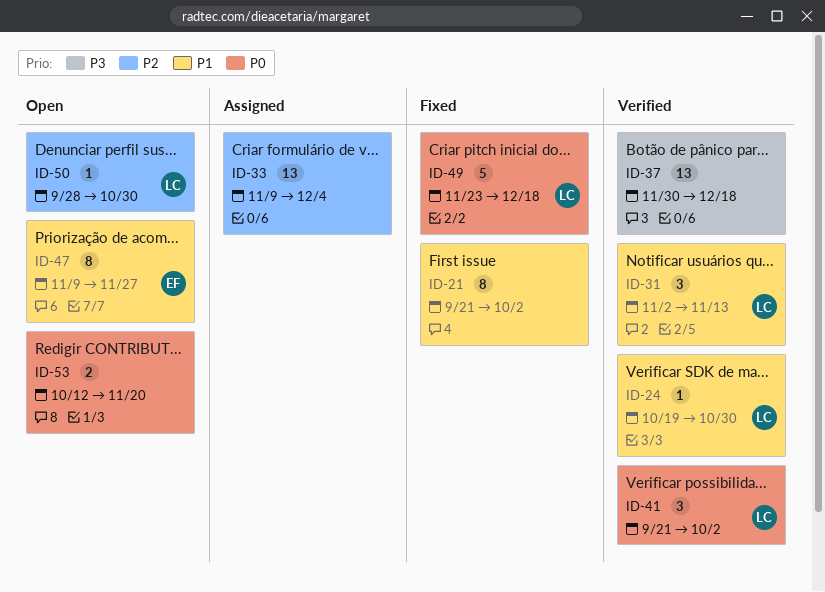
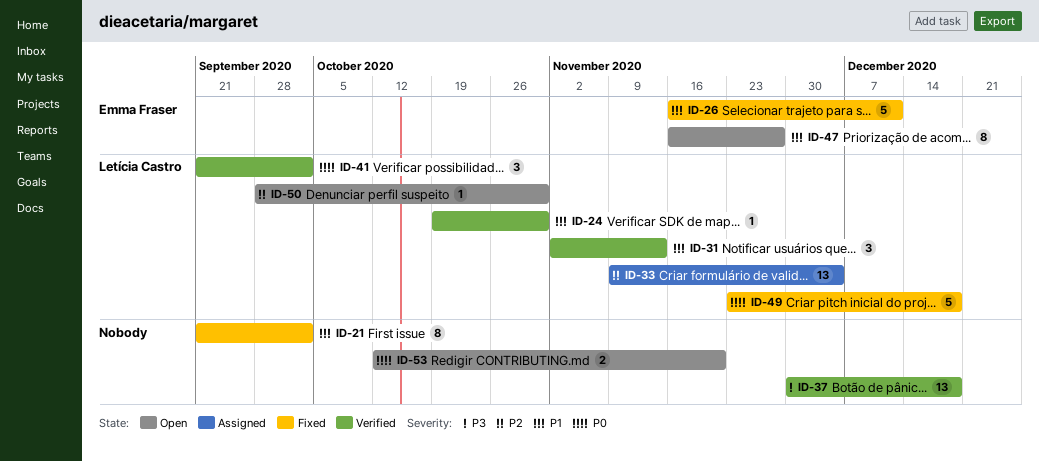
ID-26: none -> present
ID-33, owner: none -> Letícia Castro
ID-47, start: Nov 9 -> Nov 16

